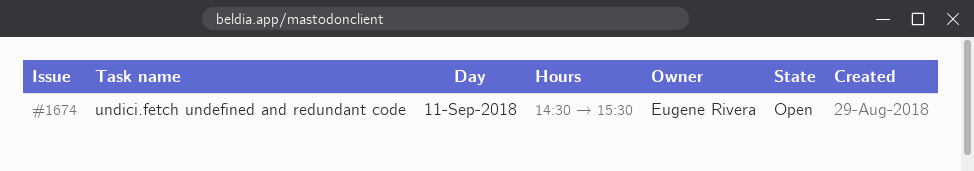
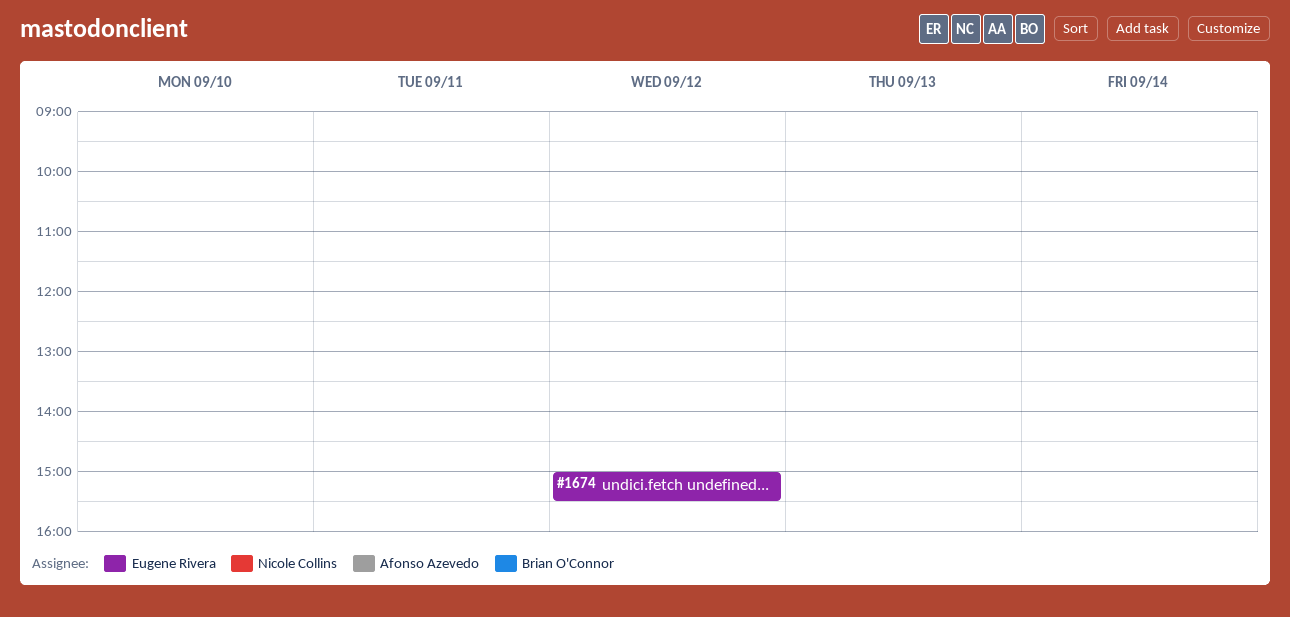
#1674, day: Sep 11 -> Sep 12
#1674, begins: 14:30 -> 15:00

